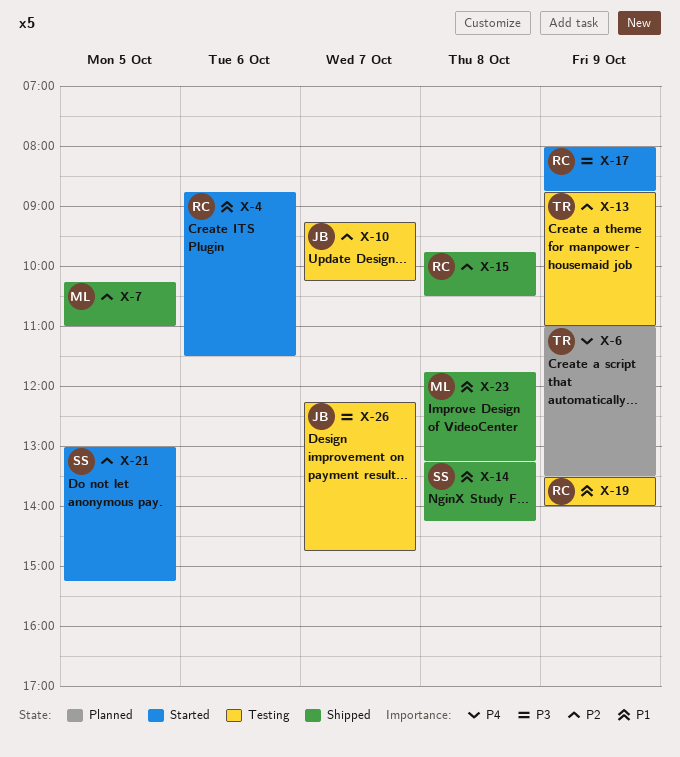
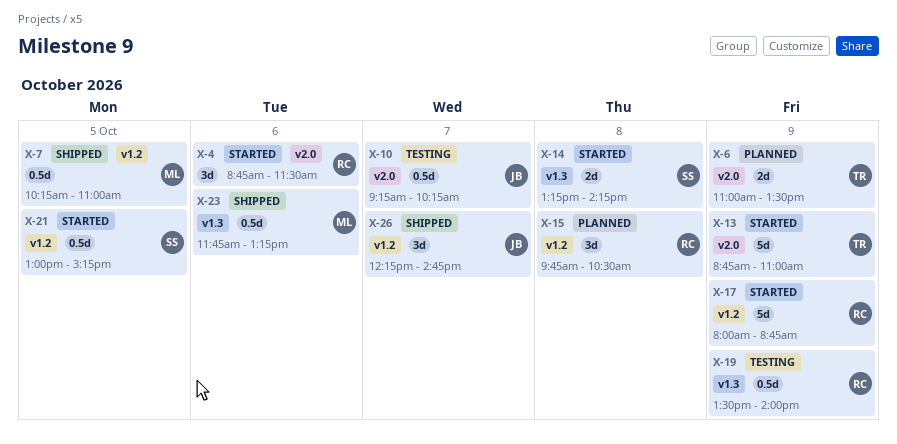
X-13, status: Testing -> Started
X-14, status: Shipped -> Started
X-15, status: Shipped -> Planned
X-23, day: Oct 8 -> Oct 6
X-26, status: Testing -> Shipped

